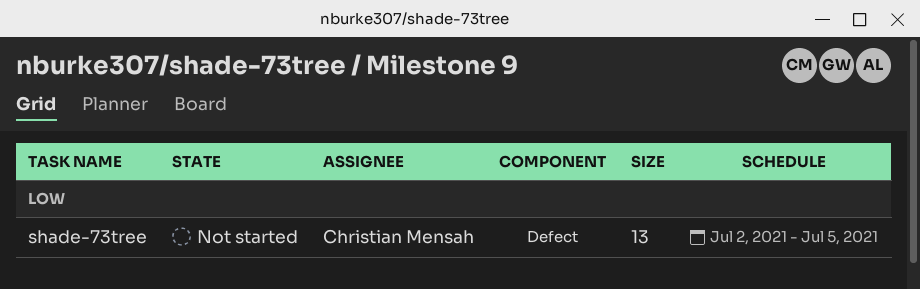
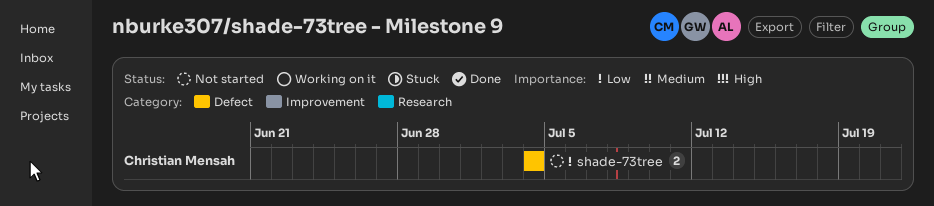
shade-73tree, estimate: 13 -> 2
shade-73tree, start: Jul 2 -> Jul 4
shade-73tree, due: Jul 5 -> Jul 4

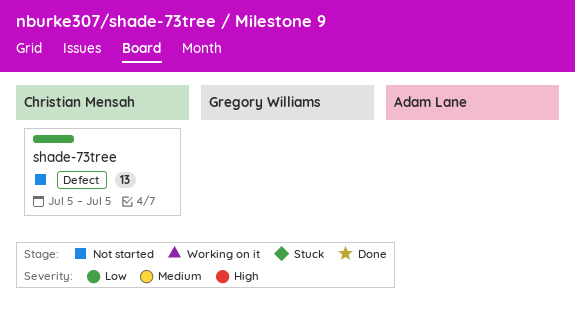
shade-73tree, estimate: 2 -> 13
shade-73tree, start: Jul 4 -> Jul 5
shade-73tree, due: Jul 4 -> Jul 5

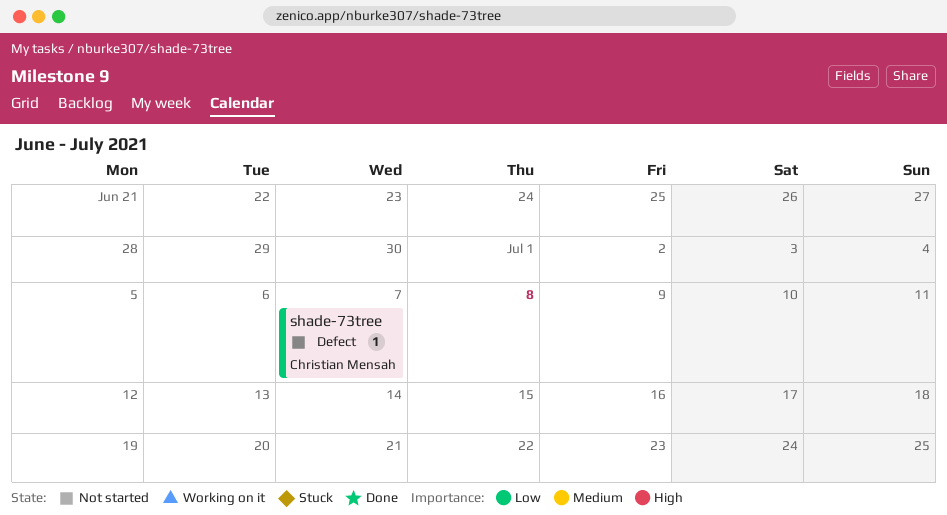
shade-73tree, estimate: 13 -> 1
shade-73tree, due: Jul 5 -> Jul 7

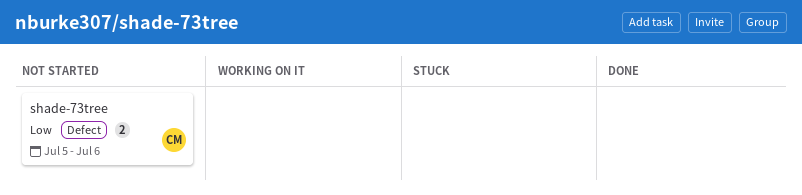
shade-73tree, estimate: 1 -> 2
shade-73tree, due: Jul 7 -> Jul 6

